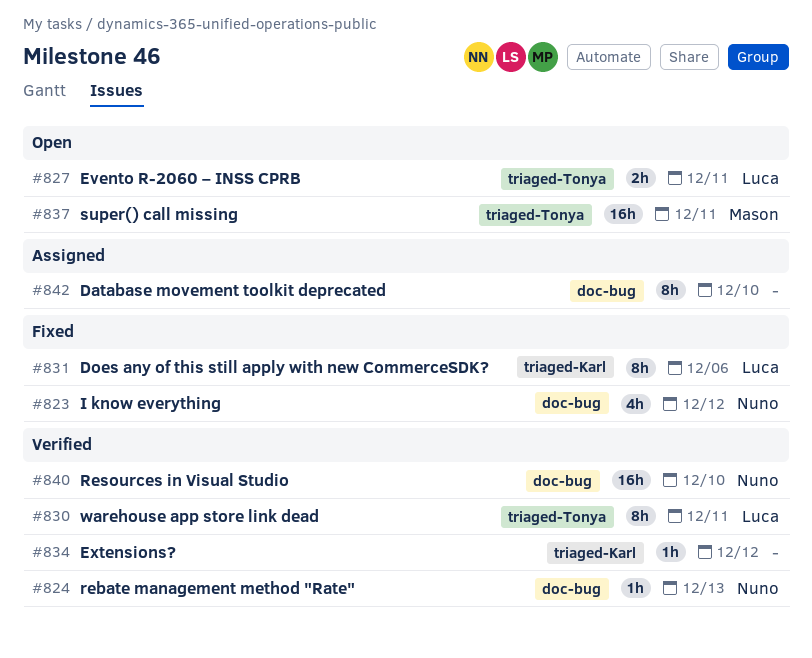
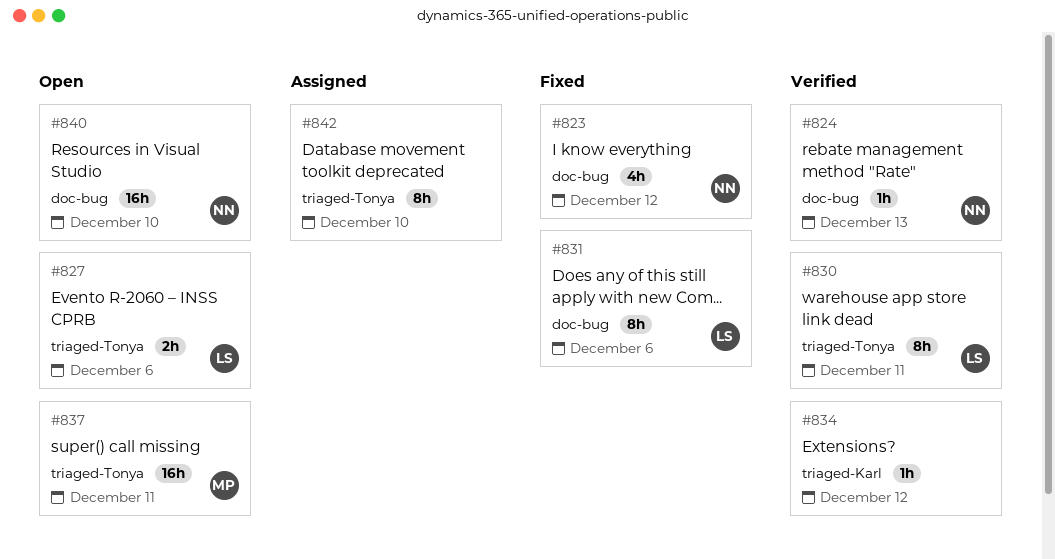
#827, due: Dec 11 -> Dec 6
#831, label: triaged-Karl -> doc-bug
#840, status: Verified -> Open
#842, label: doc-bug -> triaged-Tonya

